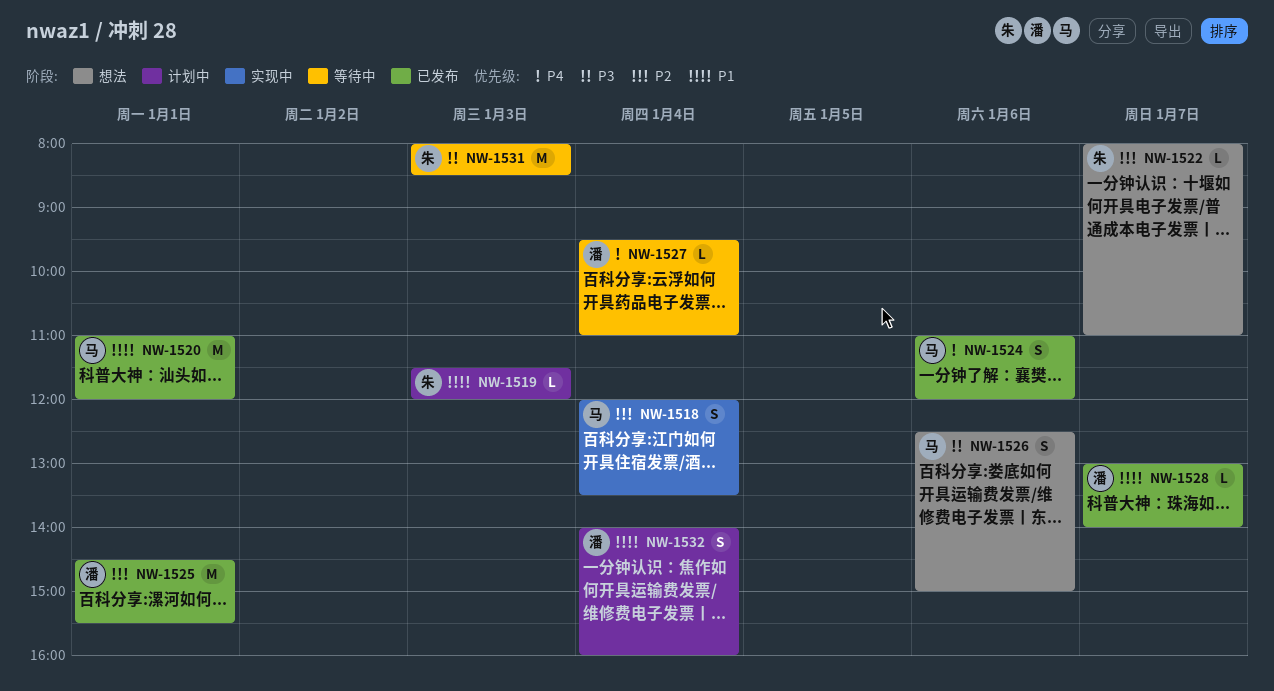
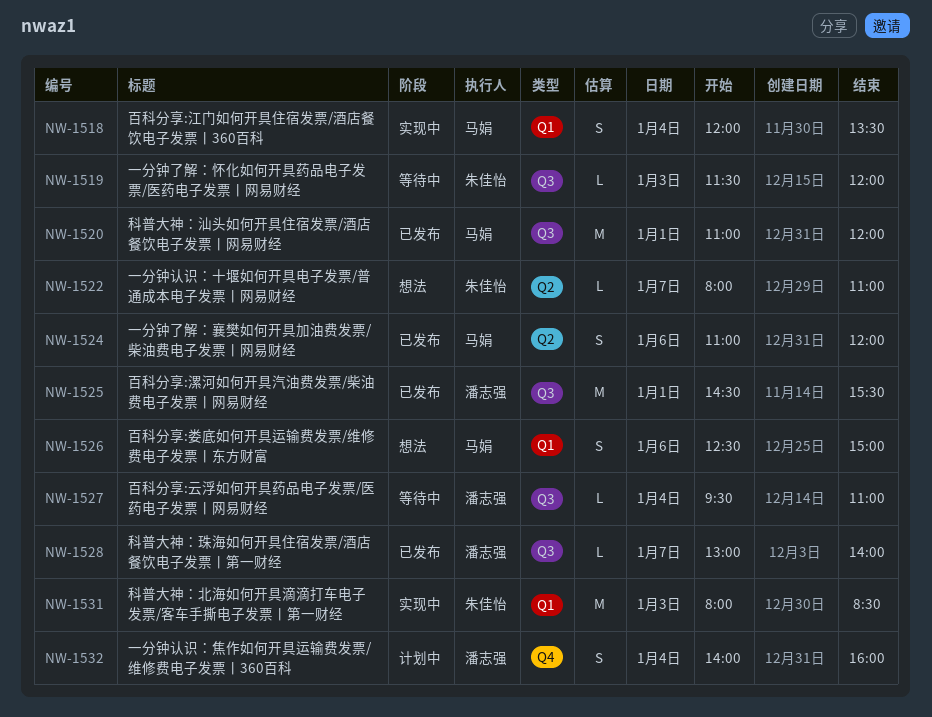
NW-1519, status: 计划中 -> 等待中
NW-1531, status: 等待中 -> 实现中

